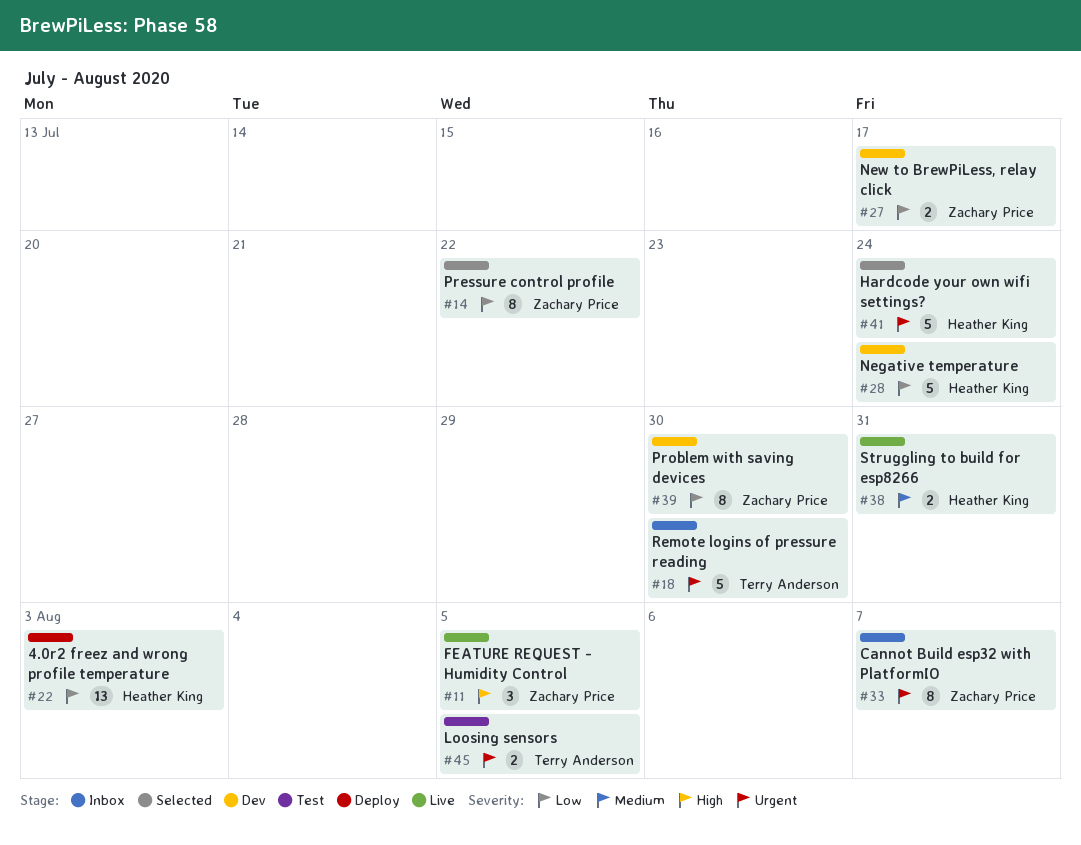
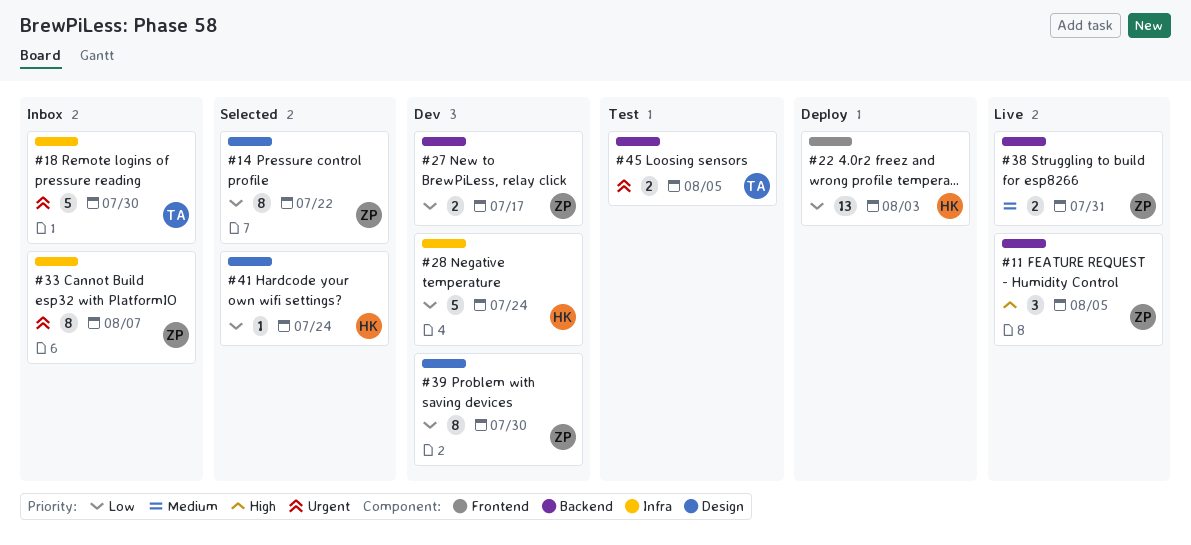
#38, owner: Heather King -> Zachary Price
#41, priority: Urgent -> Low
#41, estimate: 5 -> 1

